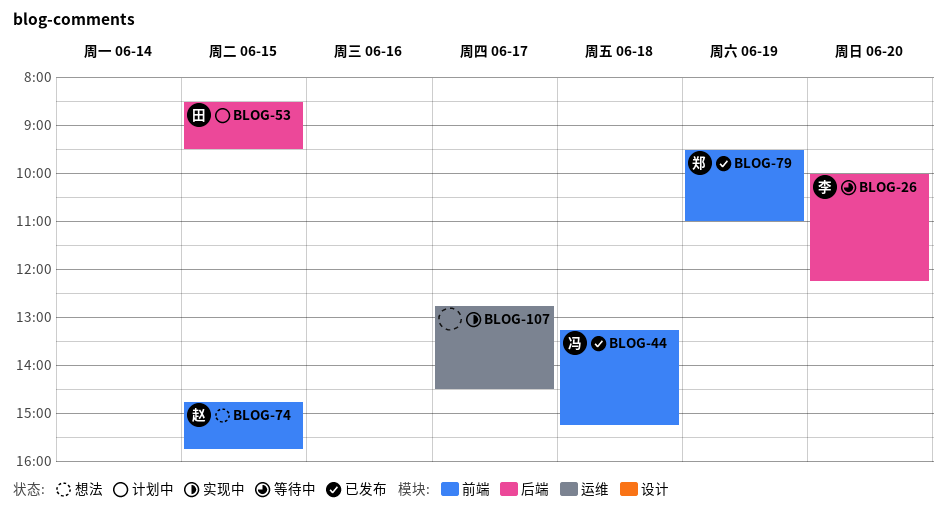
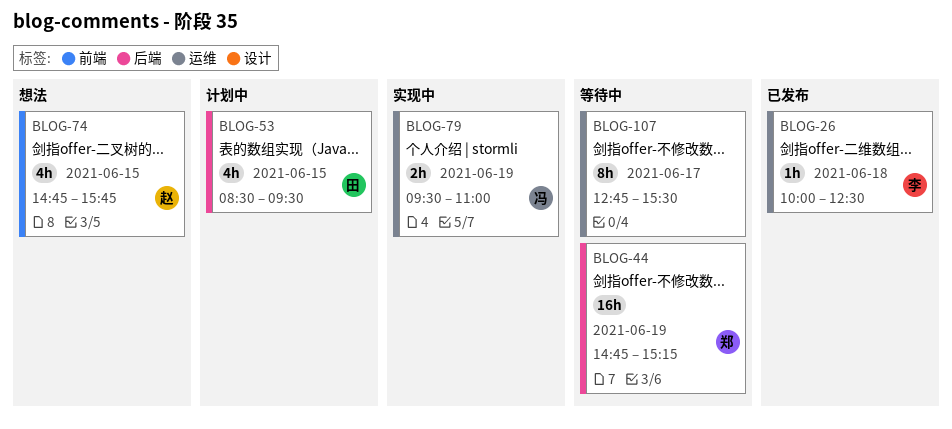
BLOG-26, status: 等待中 -> 已发布
BLOG-26, label: 后端 -> 运维
BLOG-26, day: Jun 20 -> Jun 18
BLOG-26, ends: 12:15 -> 12:30
BLOG-44, status: 已发布 -> 等待中
BLOG-44, owner: 冯 -> 郑
BLOG-44, label: 前端 -> 后端
BLOG-44, day: Jun 18 -> Jun 19
BLOG-44, begins: 13:15 -> 14:45
BLOG-79, status: 已发布 -> 实现中
BLOG-79, owner: 郑 -> 冯
BLOG-79, label: 前端 -> 运维
BLOG-107, status: 实现中 -> 等待中
BLOG-107, ends: 14:30 -> 15:30

